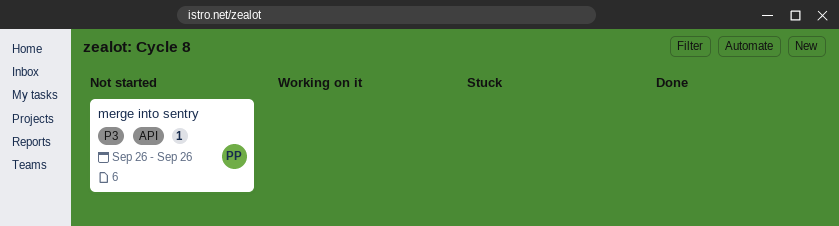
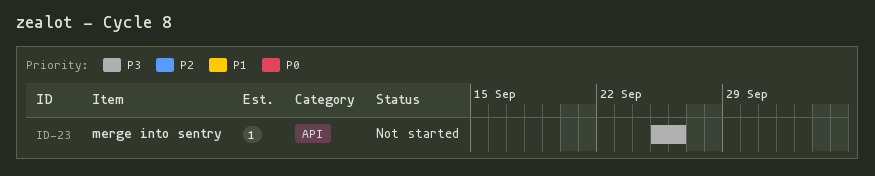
merge into sentry, start: Sep 26 -> Sep 25

